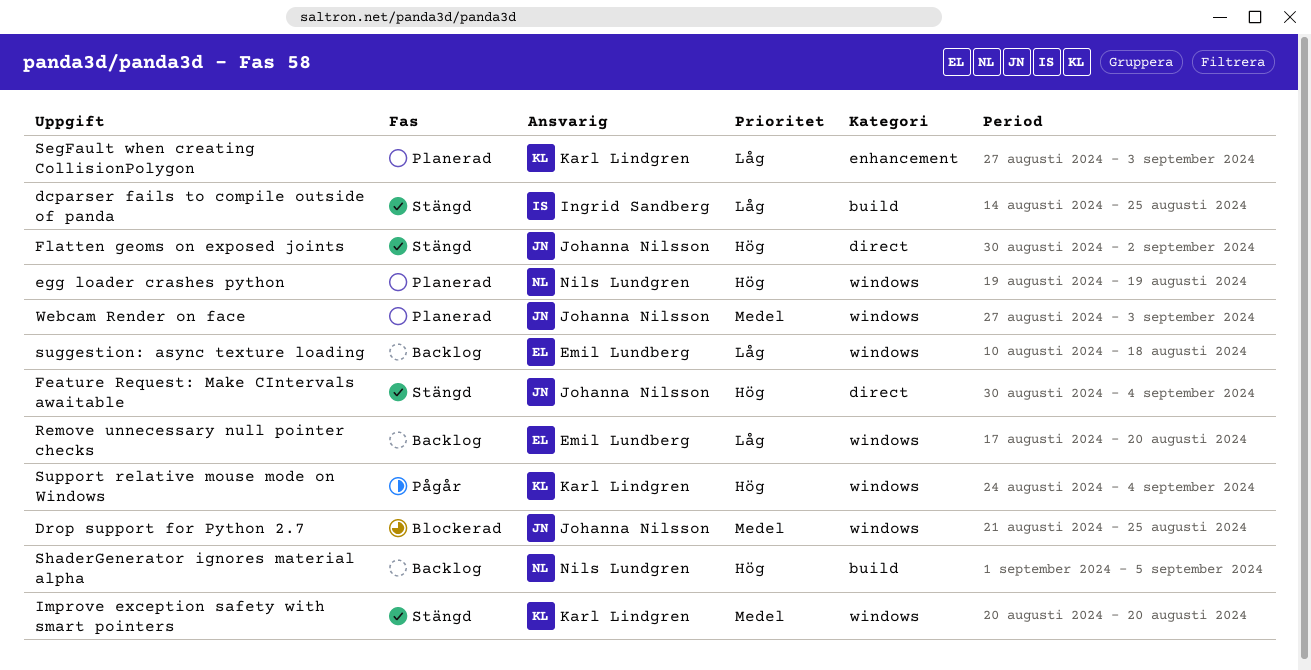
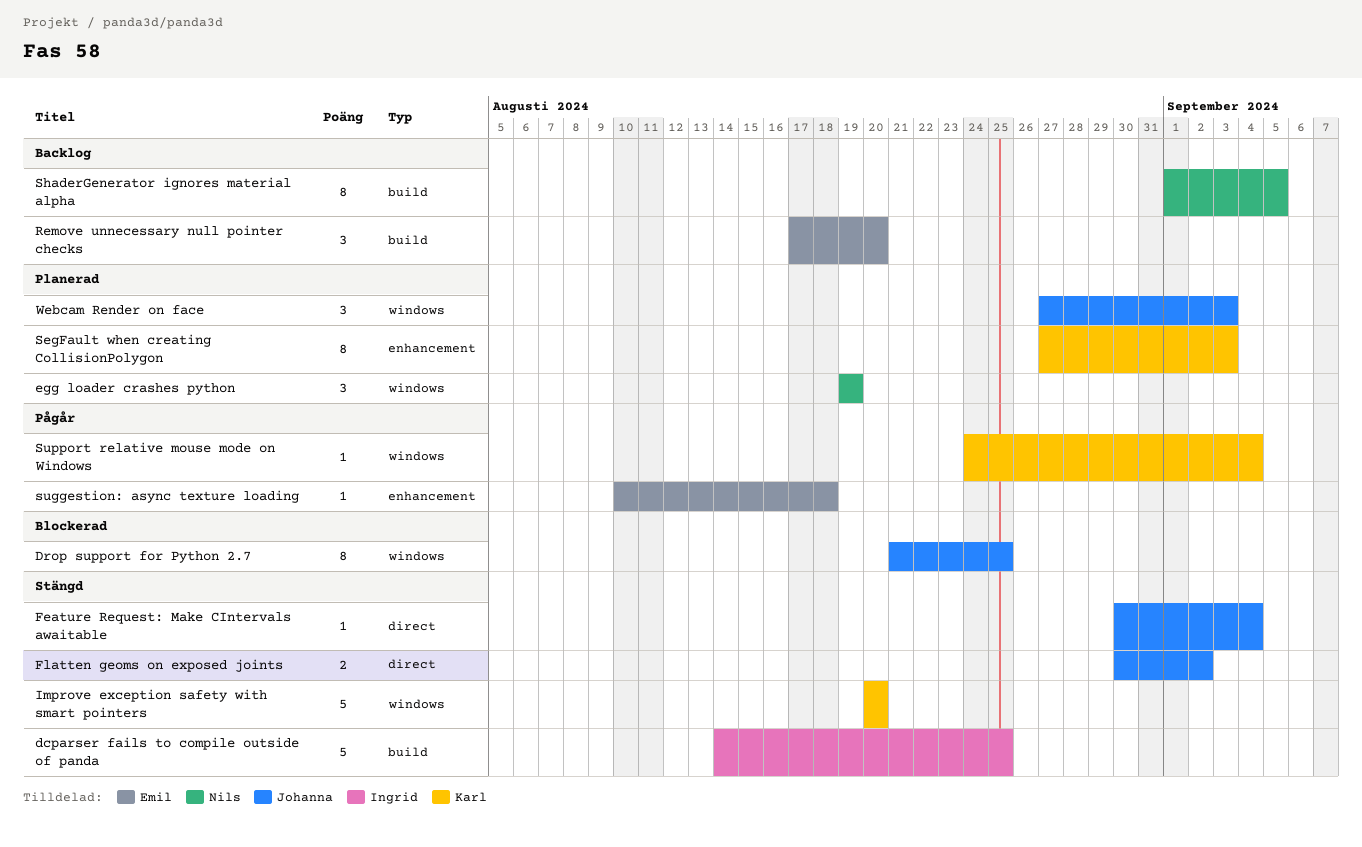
Remove unnecessary null pointer checks, label: windows -> build
suggestion: async texture loading, status: Backlog -> Pågår
suggestion: async texture loading, label: windows -> enhancement

